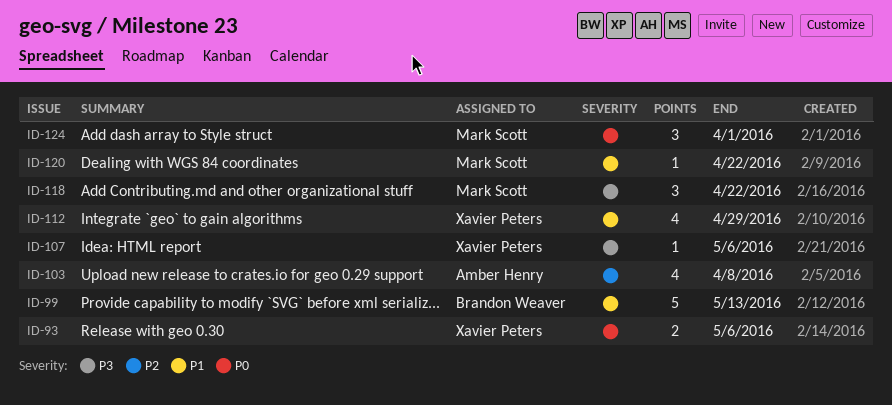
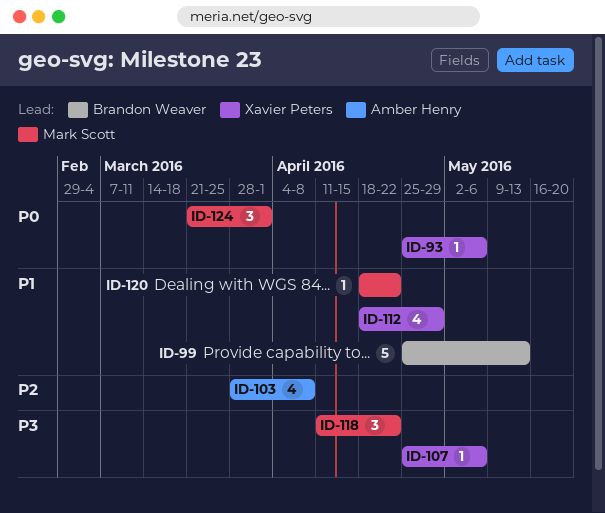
ID-93, estimate: 2 -> 1

